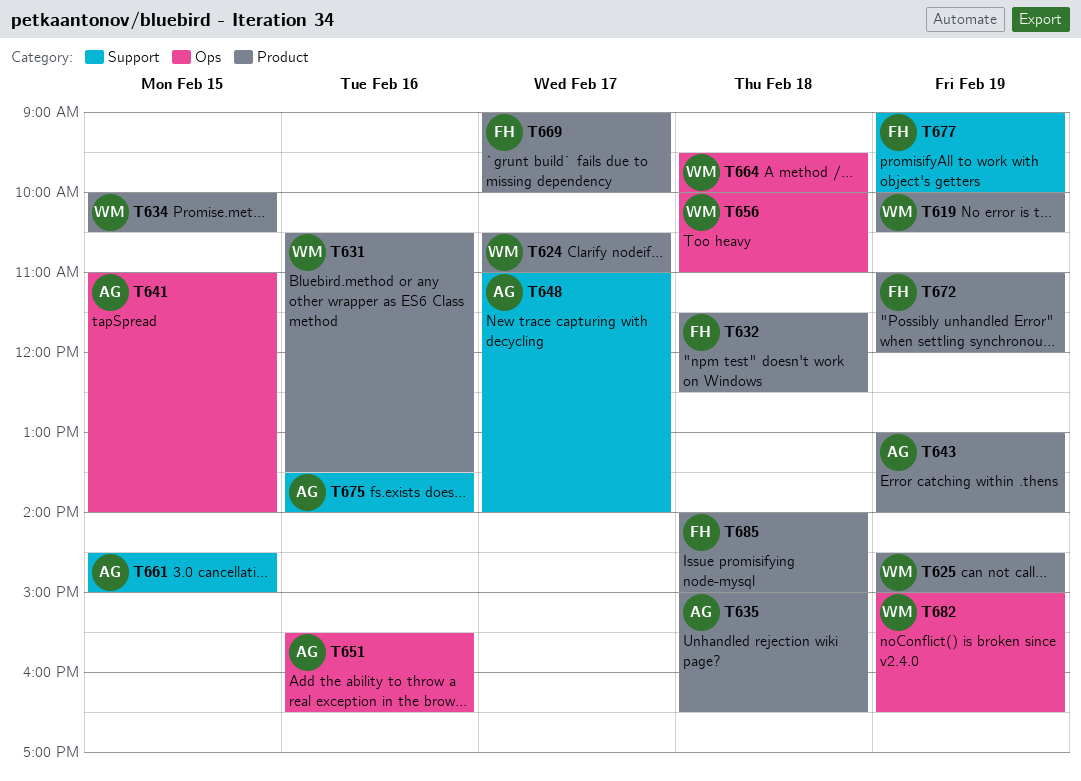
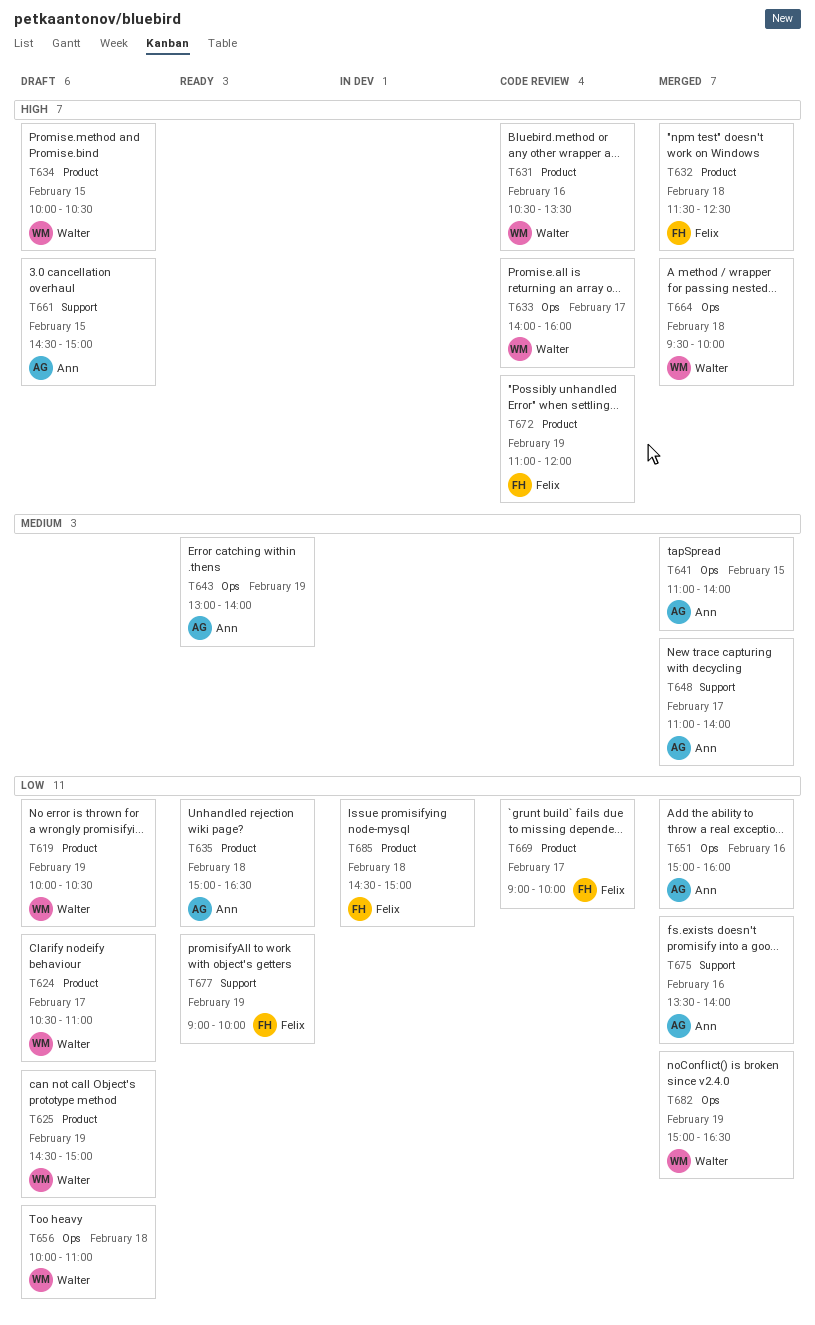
T633: none -> present
T643, label: Product -> Ops
T651, begins: 15:30 -> 15:00
T651, ends: 16:30 -> 16:00
T685, begins: 14:00 -> 14:30

